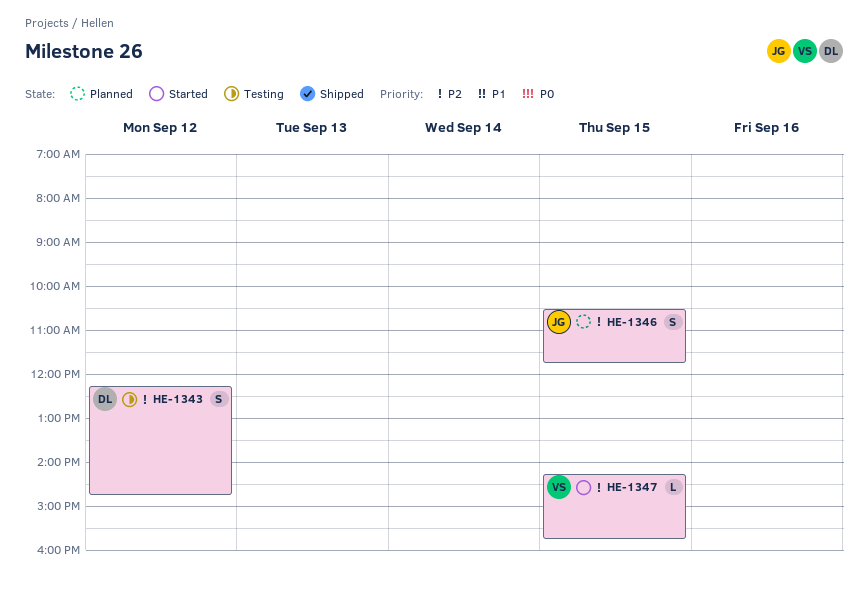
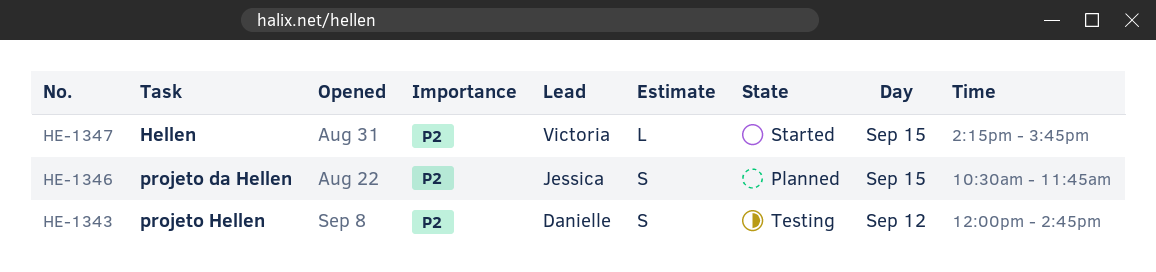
HE-1343, begins: 12:15 -> 12:00

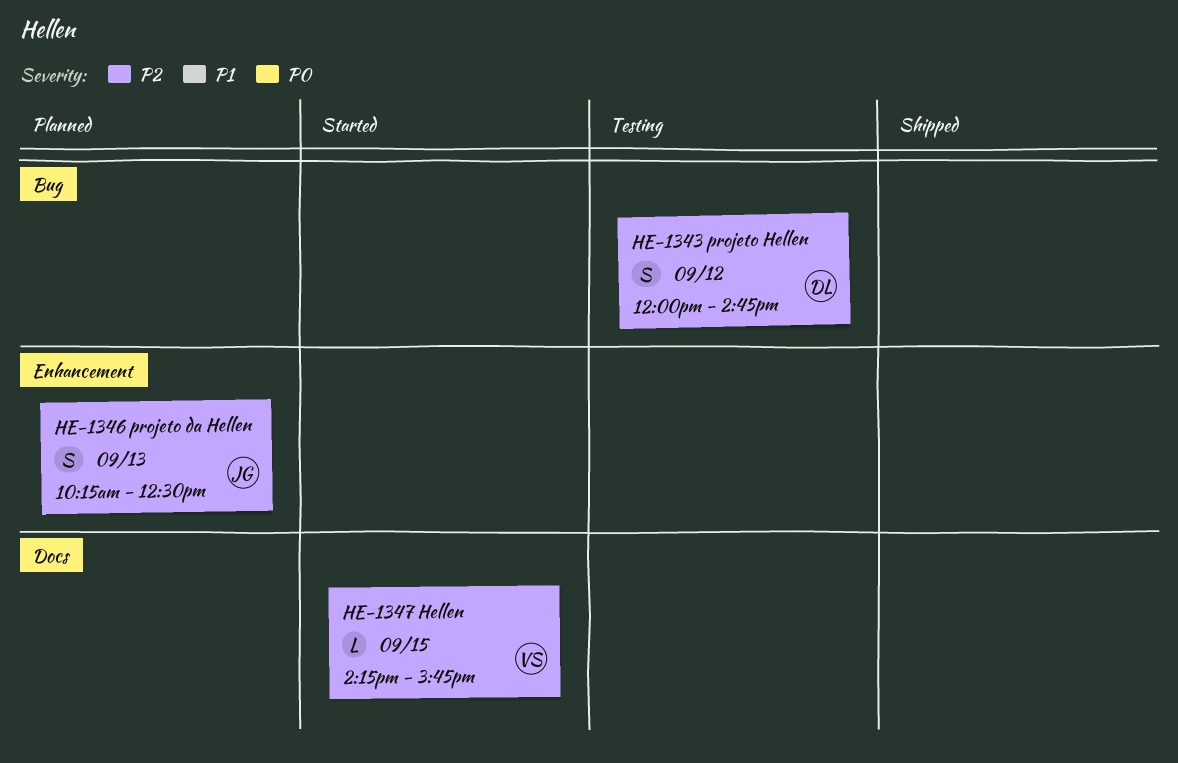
HE-1346, day: Sep 15 -> Sep 13
HE-1346, begins: 10:30 -> 10:15
HE-1346, ends: 11:45 -> 12:30

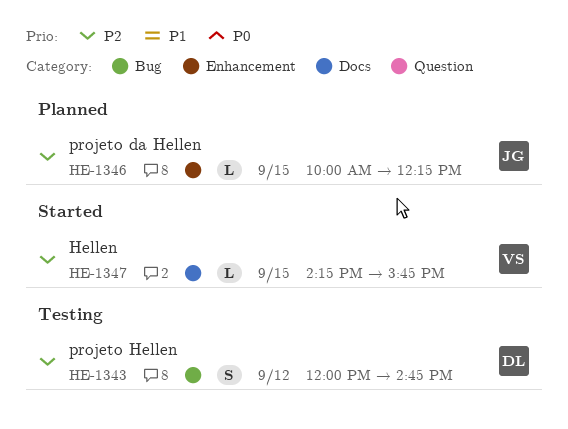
HE-1346, estimate: S -> L
HE-1346, day: Sep 13 -> Sep 15
HE-1346, begins: 10:15 -> 10:00
HE-1346, ends: 12:30 -> 12:15

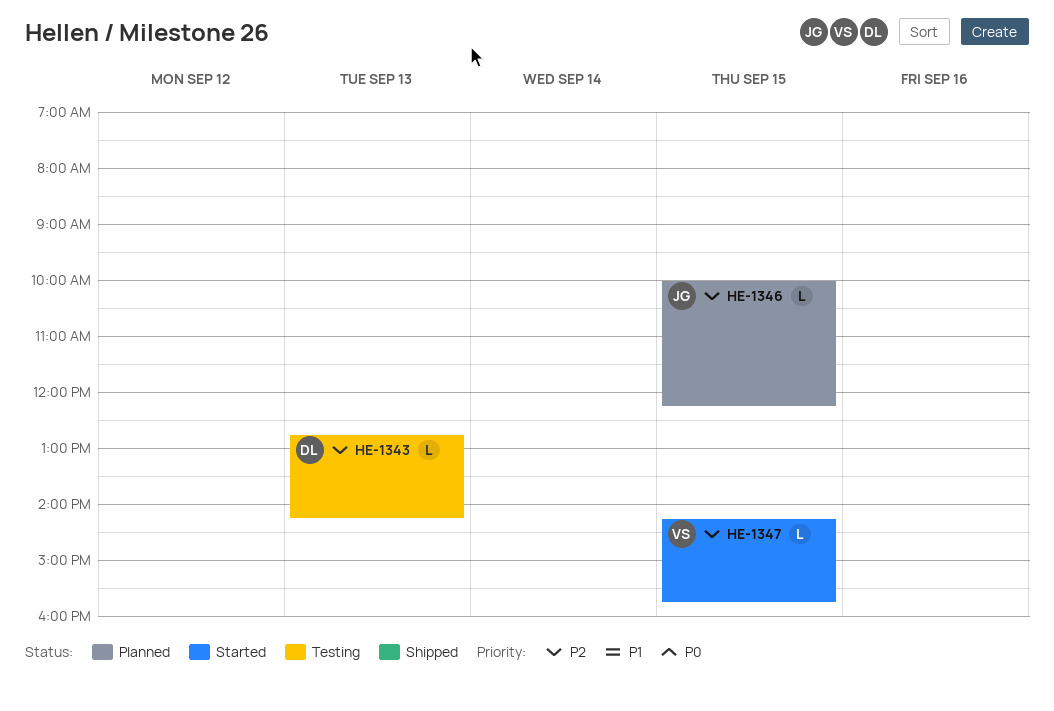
HE-1343, estimate: S -> L
HE-1343, day: Sep 12 -> Sep 13
HE-1343, begins: 12:00 -> 12:45
HE-1343, ends: 14:45 -> 14:15

